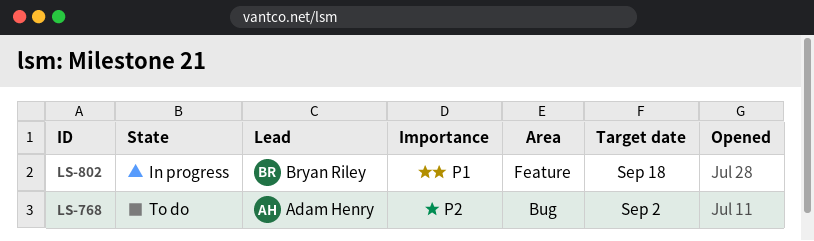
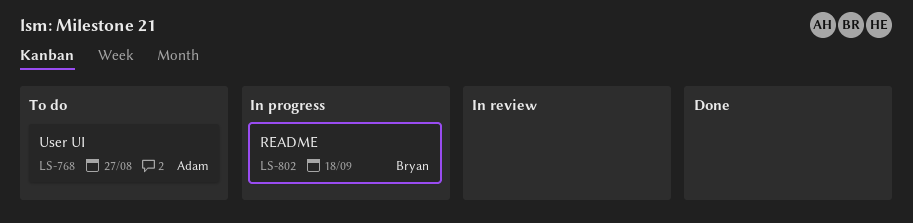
LS-768, due: Sep 2 -> Aug 27

